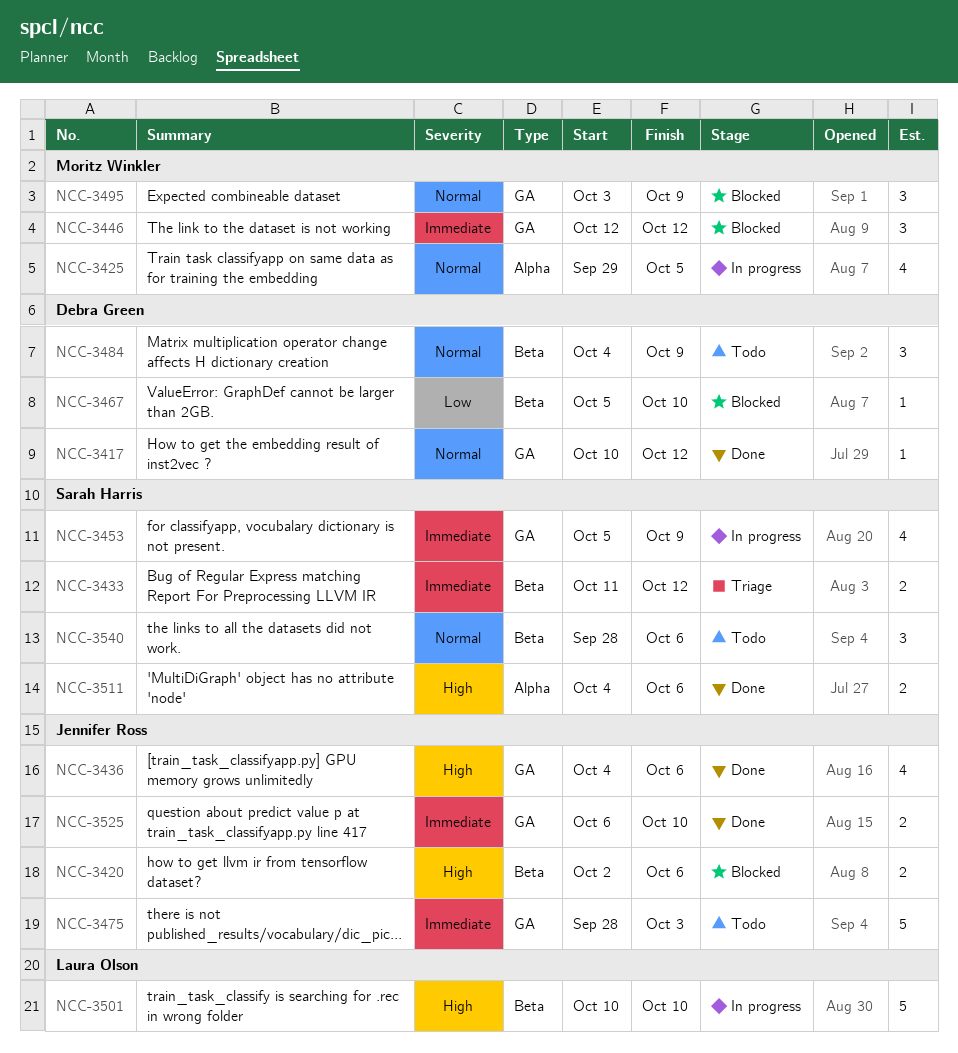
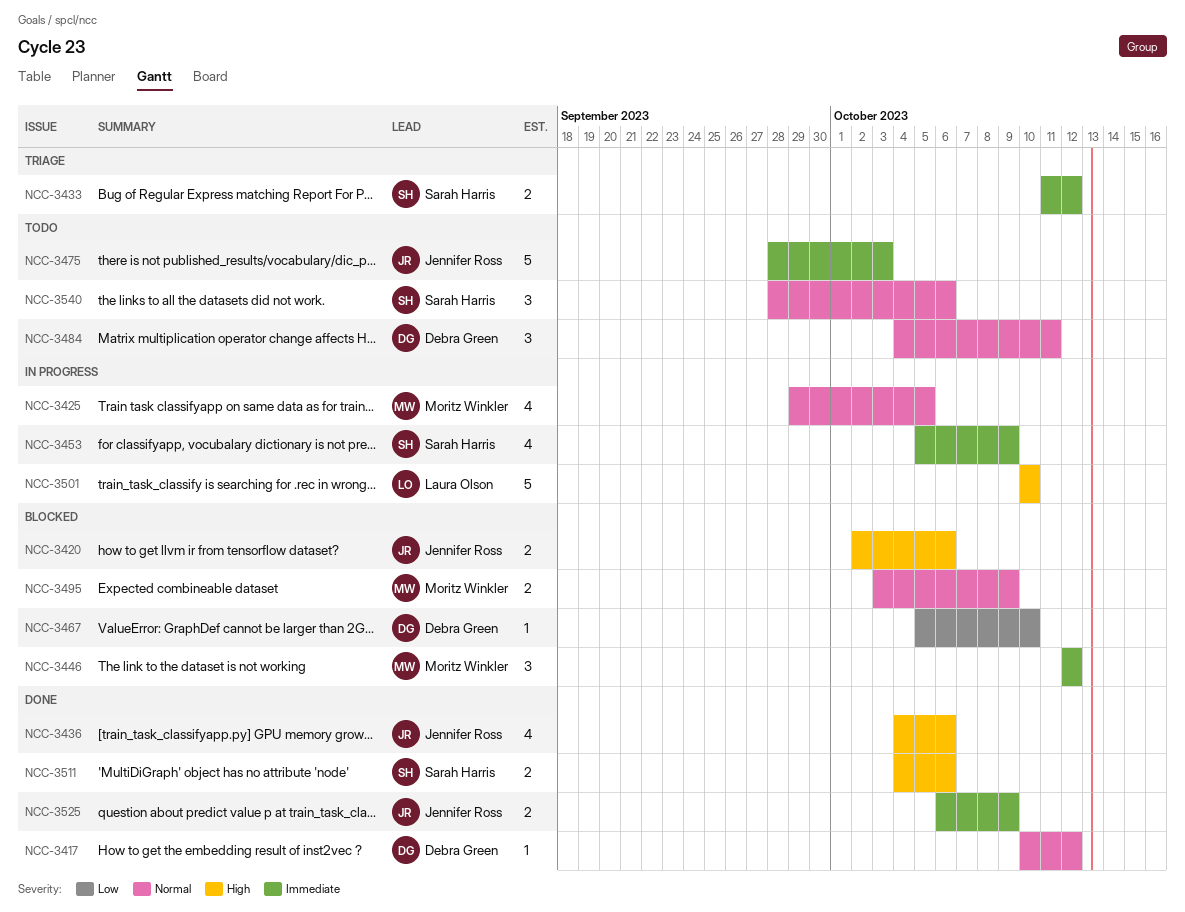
NCC-3484, due: Oct 9 -> Oct 11
NCC-3495, estimate: 3 -> 2
NCC-3525, due: Oct 10 -> Oct 9

